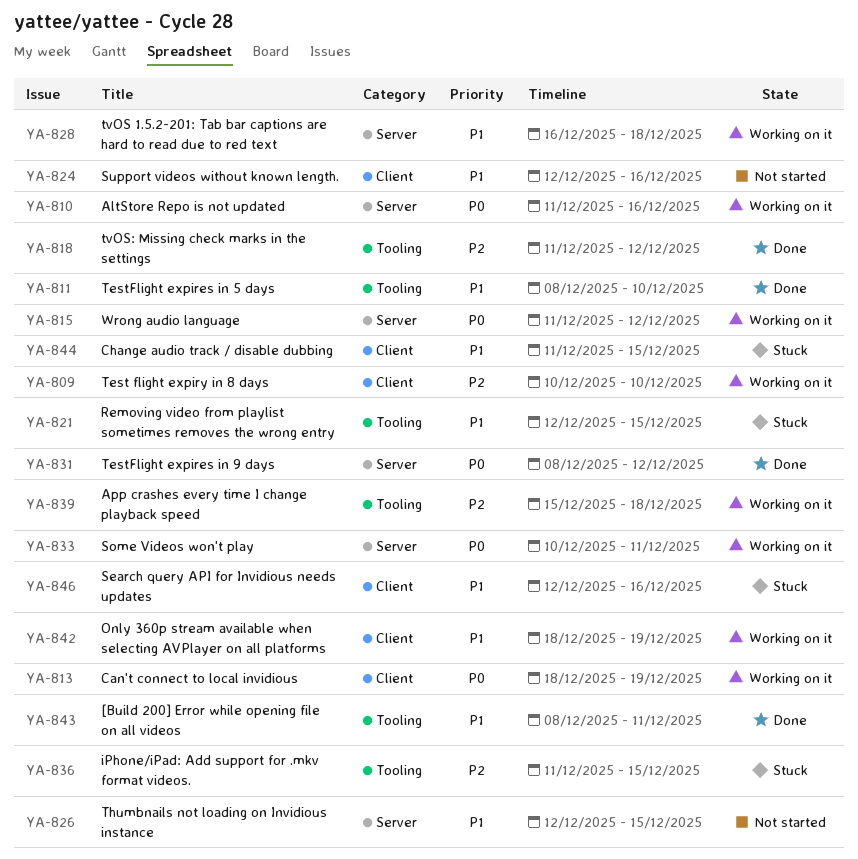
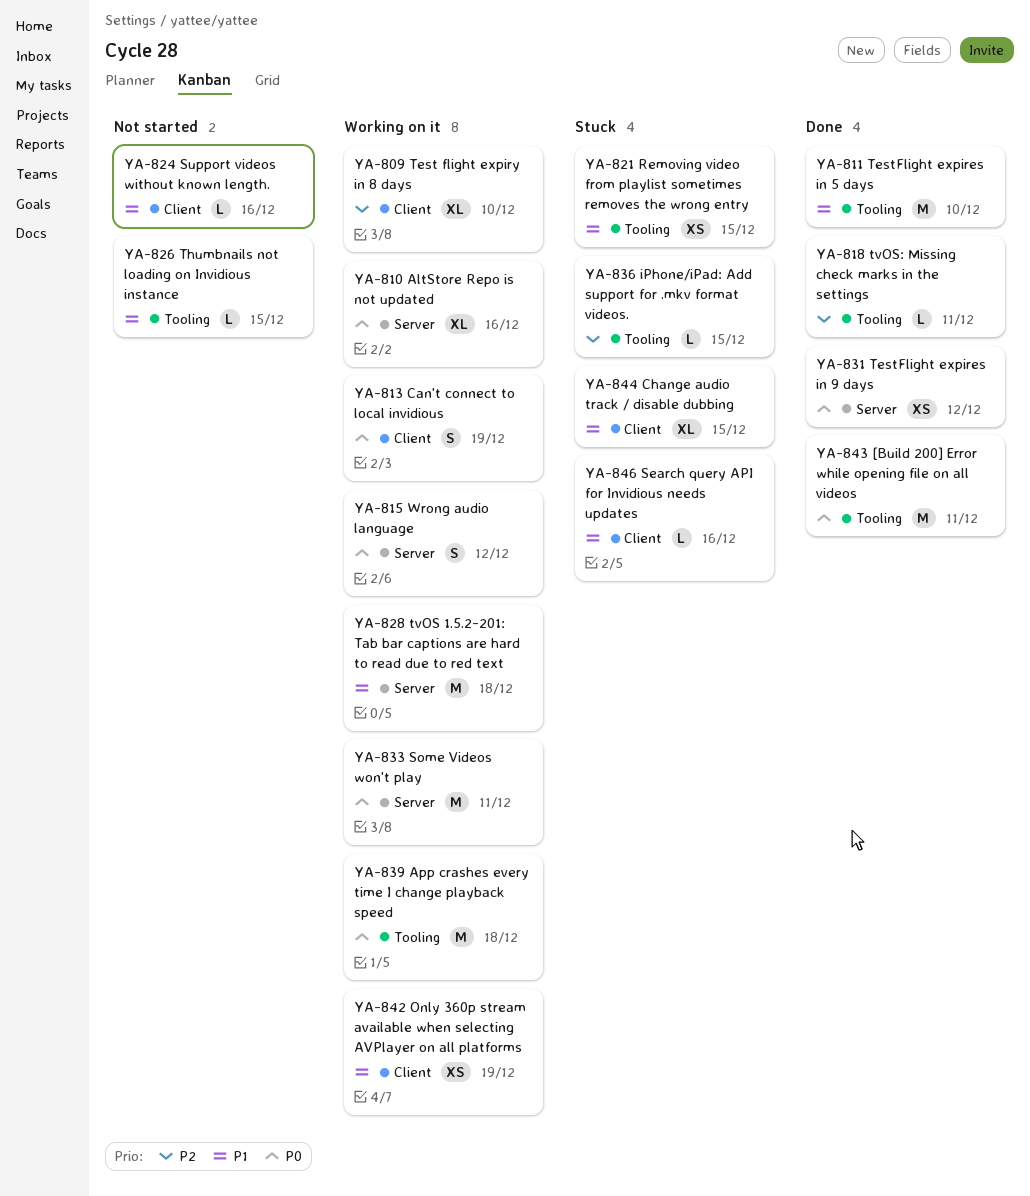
YA-818, due: Dec 12 -> Dec 11
YA-826, label: Server -> Tooling
YA-839, priority: P2 -> P0
YA-843, priority: P1 -> P0

